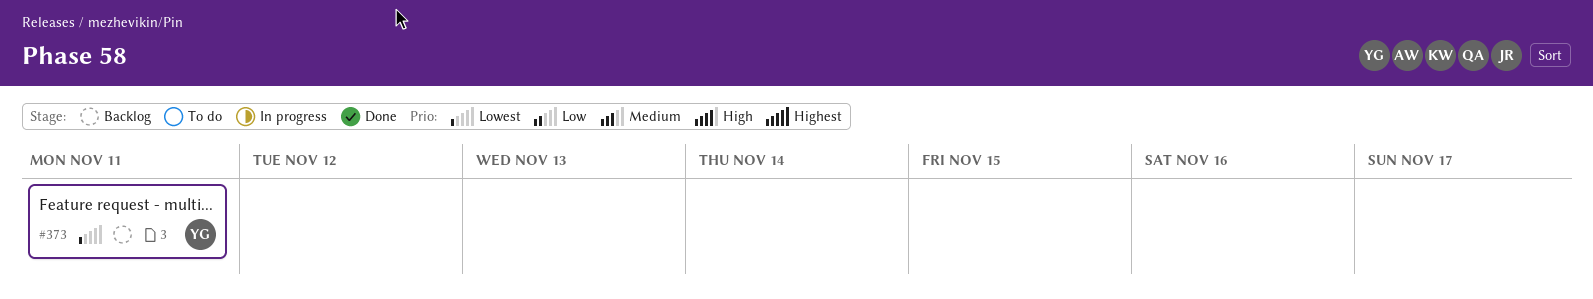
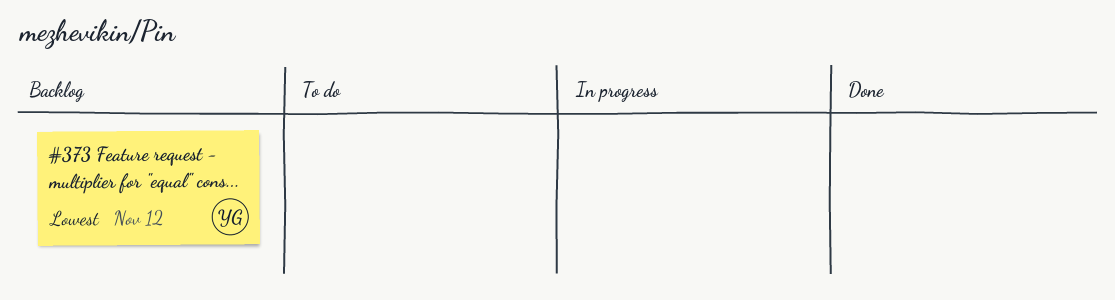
#373, due: Nov 11 -> Nov 12

